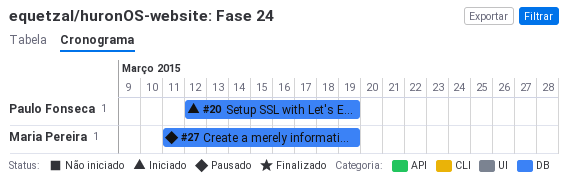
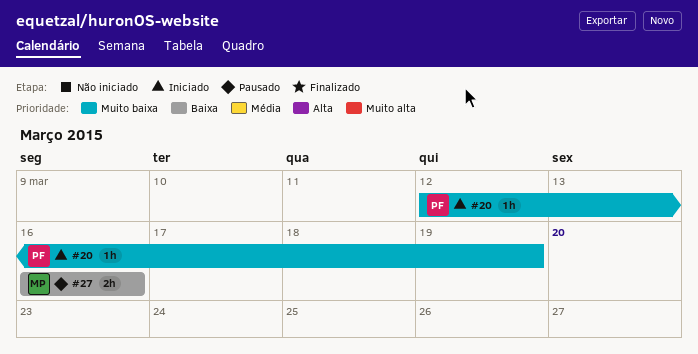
#27, start: Mar 11 -> Mar 16
#27, due: Mar 19 -> Mar 16

